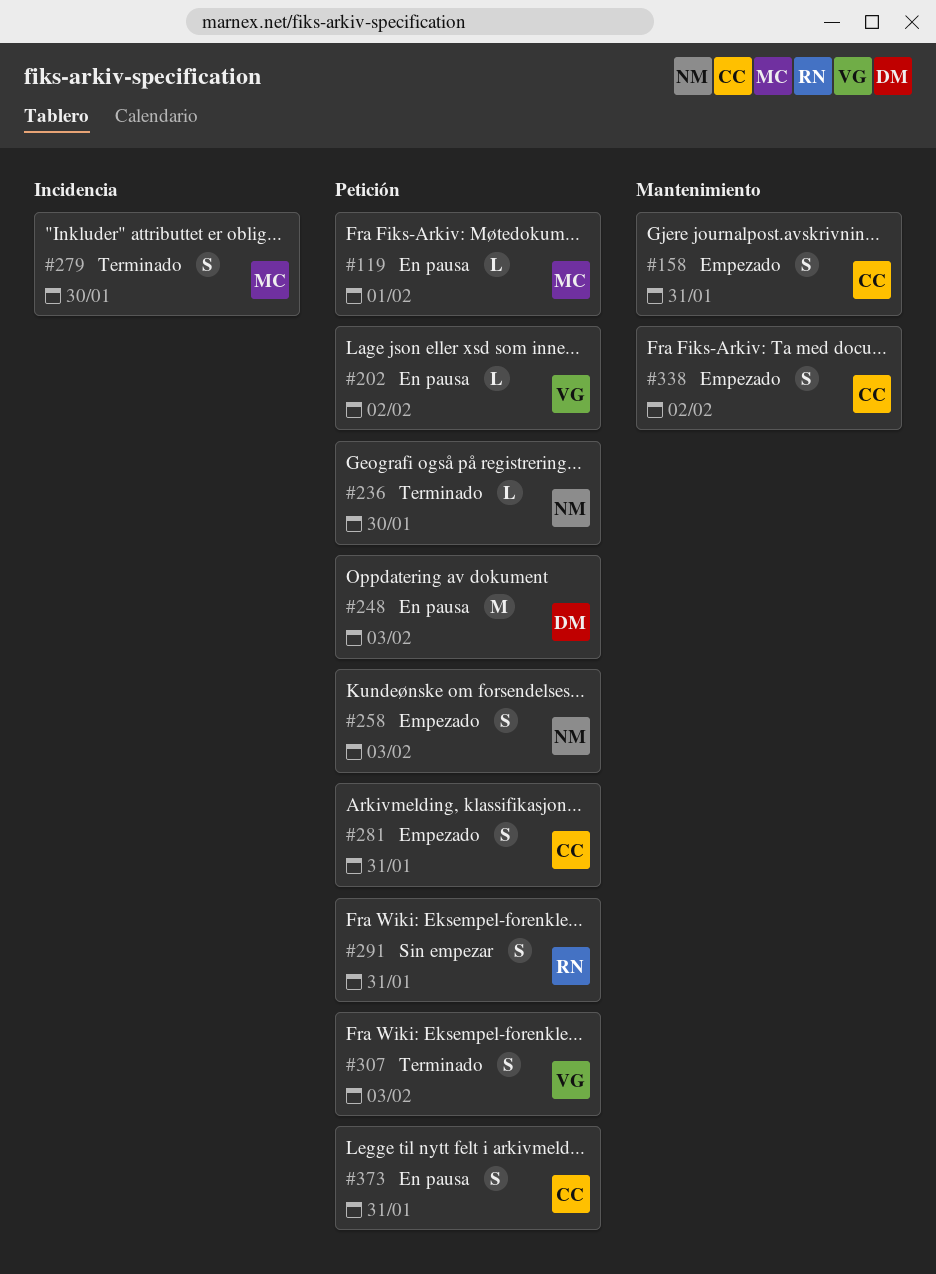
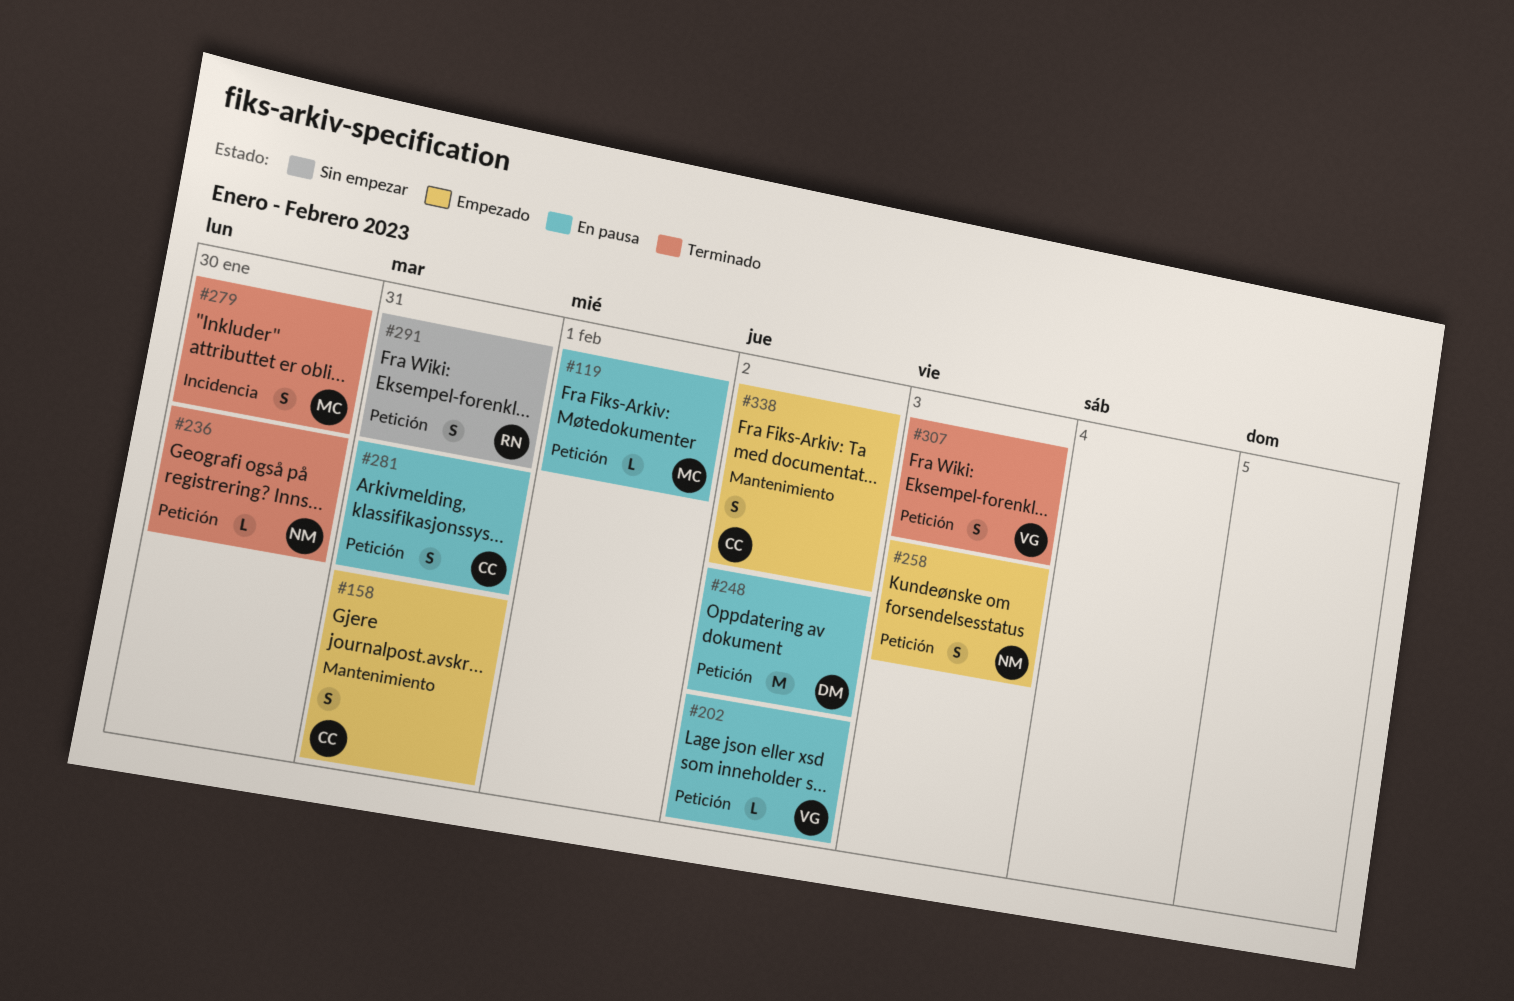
#248, due: Feb 3 -> Feb 2
#281, status: Empezado -> En pausa
#373: present -> none

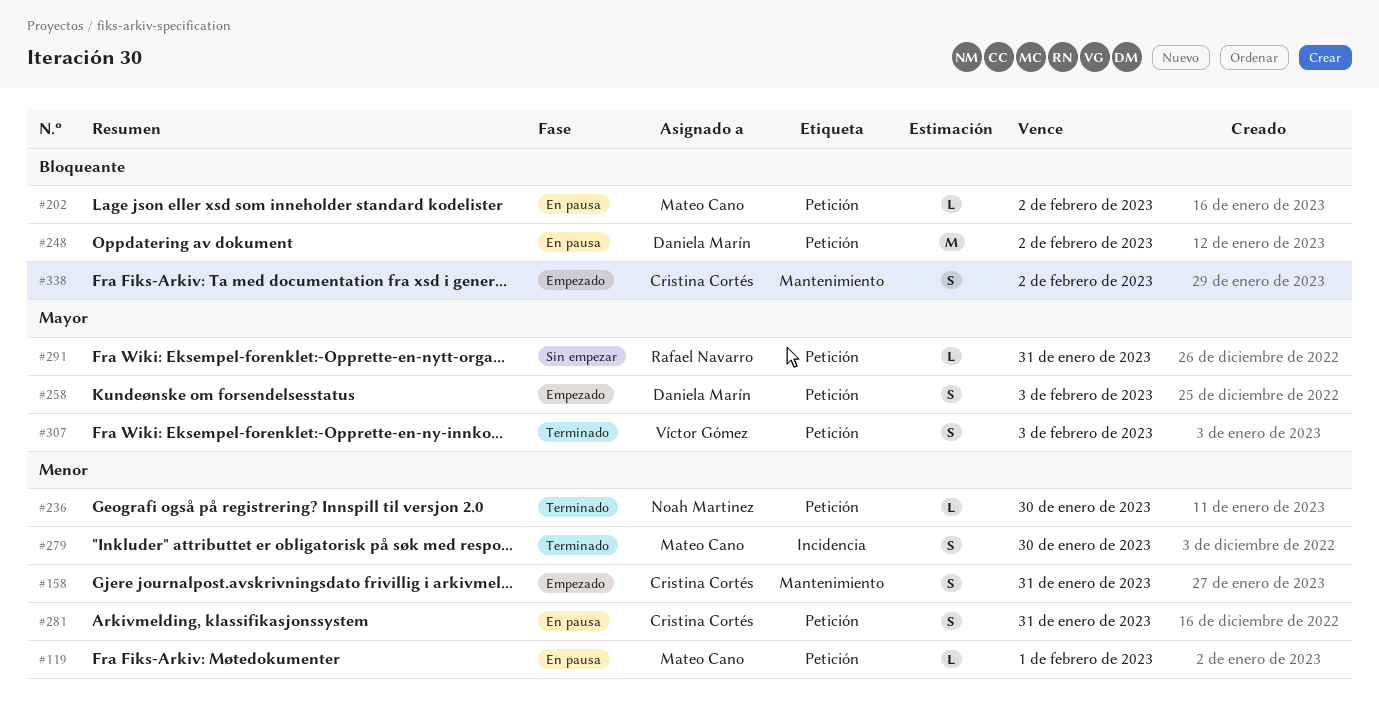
#202, owner: Víctor Gómez -> Mateo Cano
#258, owner: Noah Martinez -> Daniela Marín
#291, estimate: S -> L

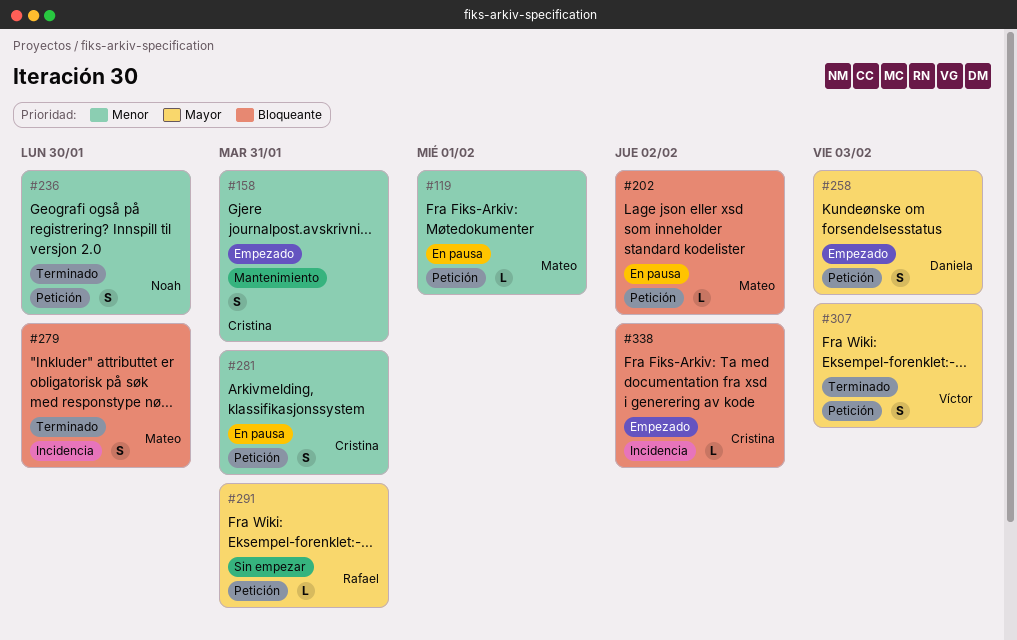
#236, estimate: L -> S
#248: present -> none
#279, priority: Menor -> Bloqueante
#338, label: Mantenimiento -> Incidencia
#338, estimate: S -> L

